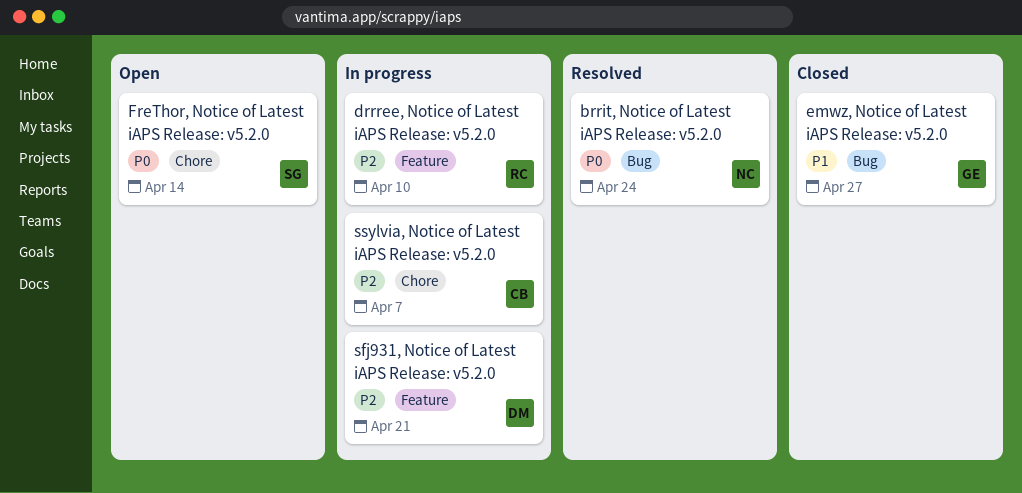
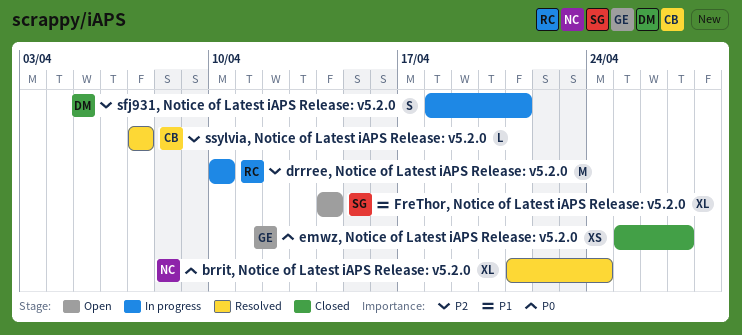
emwz, Notice of Latest iAPS Release: v5.2.0, priority: P1 -> P0
FreThor, Notice of Latest iAPS Release: v5.2.0, priority: P0 -> P1
ssylvia, Notice of Latest iAPS Release: v5.2.0, status: In progress -> Resolved

